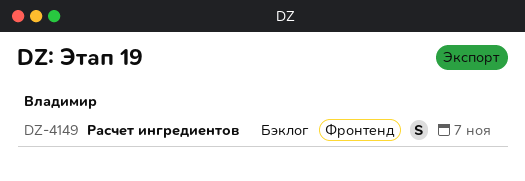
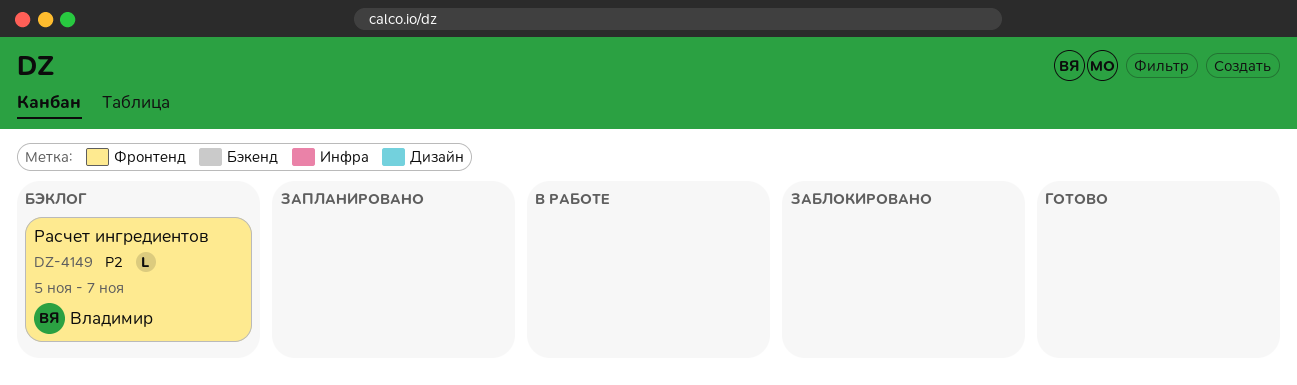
DZ-4149, estimate: S -> L

